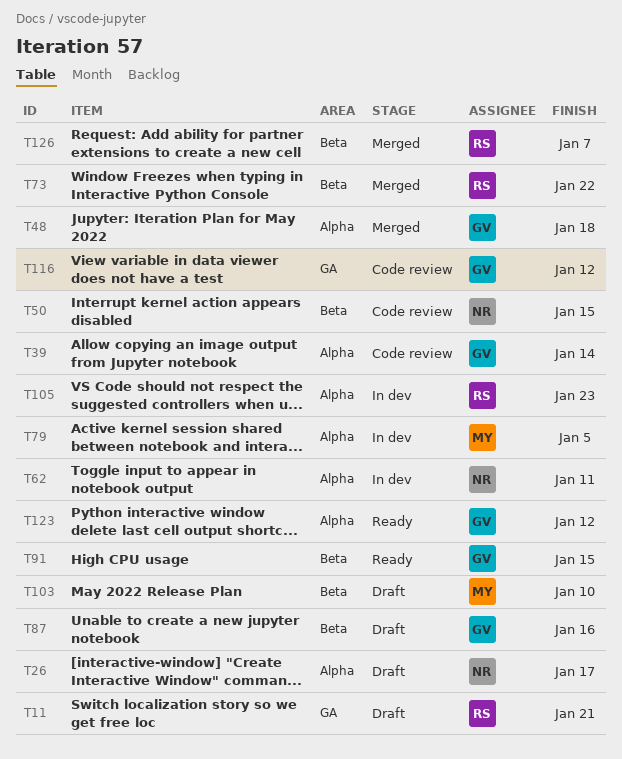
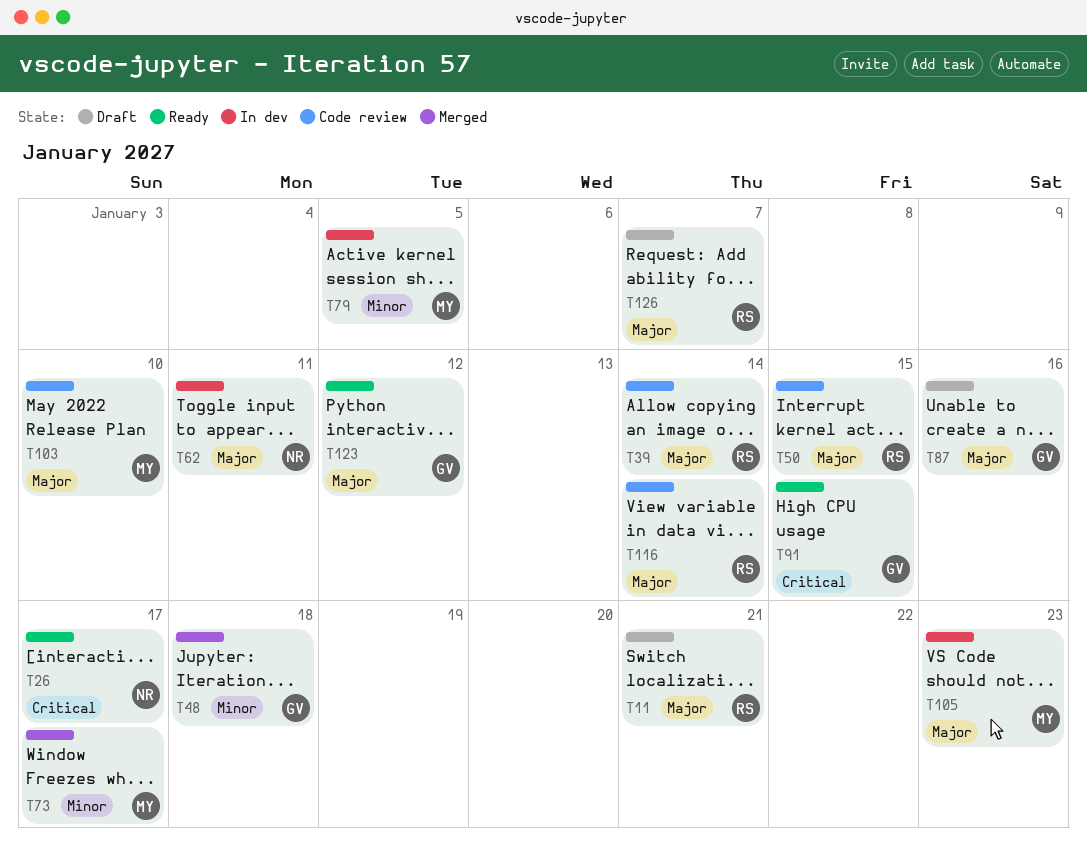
T26, status: Draft -> Ready
T39, owner: GV -> RS
T50, owner: NR -> RS
T73, owner: RS -> MY
T73, due: Jan 22 -> Jan 17
T103, status: Draft -> Code review
T105, owner: RS -> MY
T116, owner: GV -> RS
T116, due: Jan 12 -> Jan 14
T126, status: Merged -> Draft

